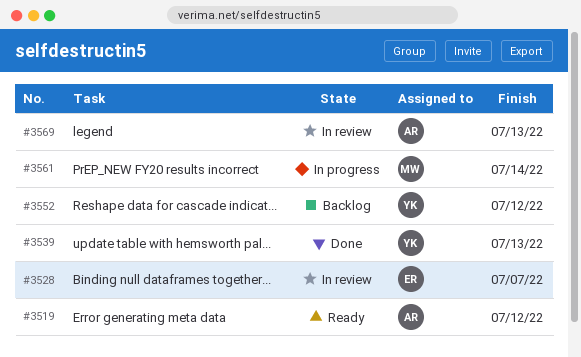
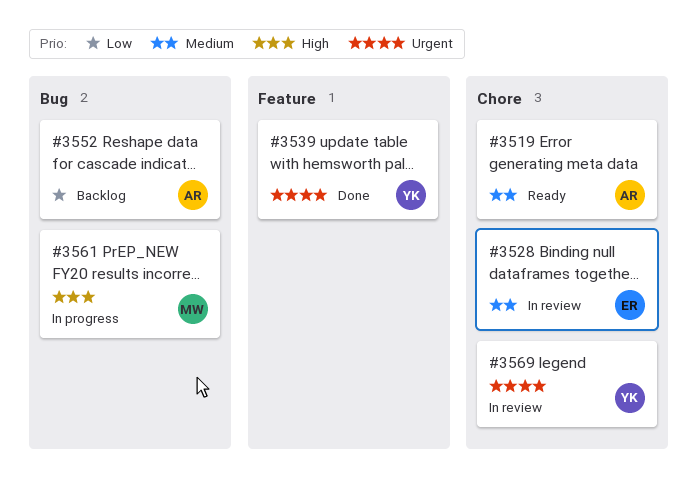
#3552, owner: YK -> AR
#3569, owner: AR -> YK

